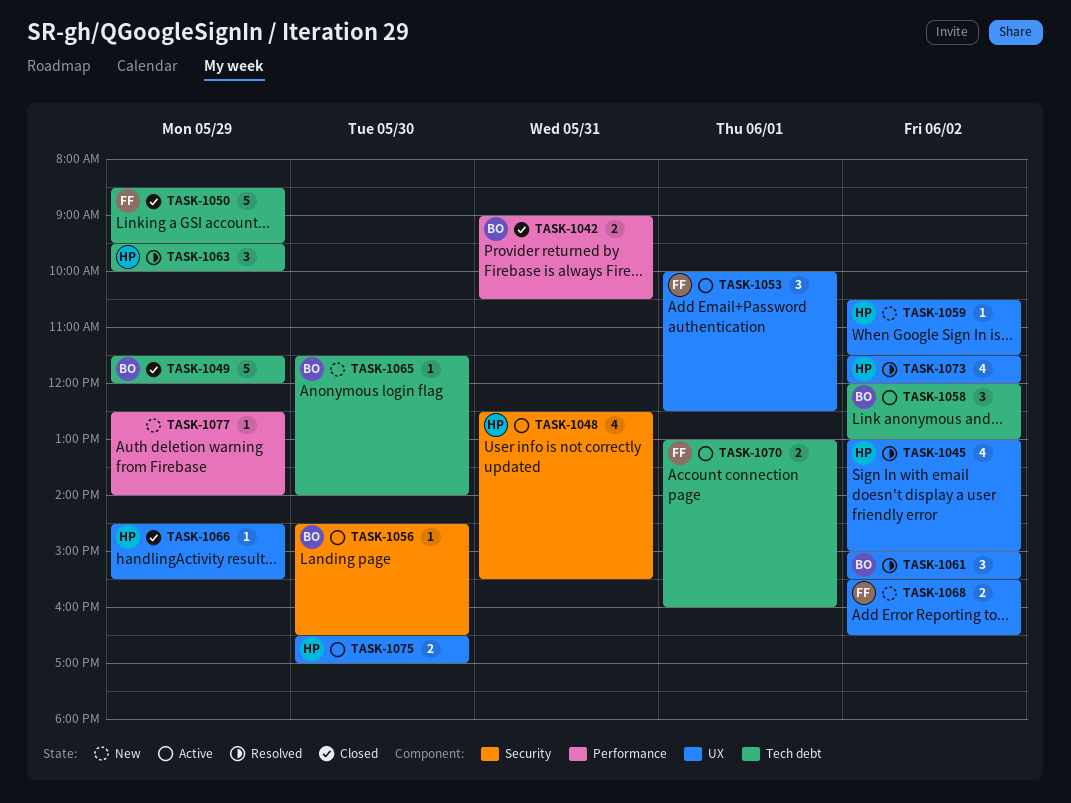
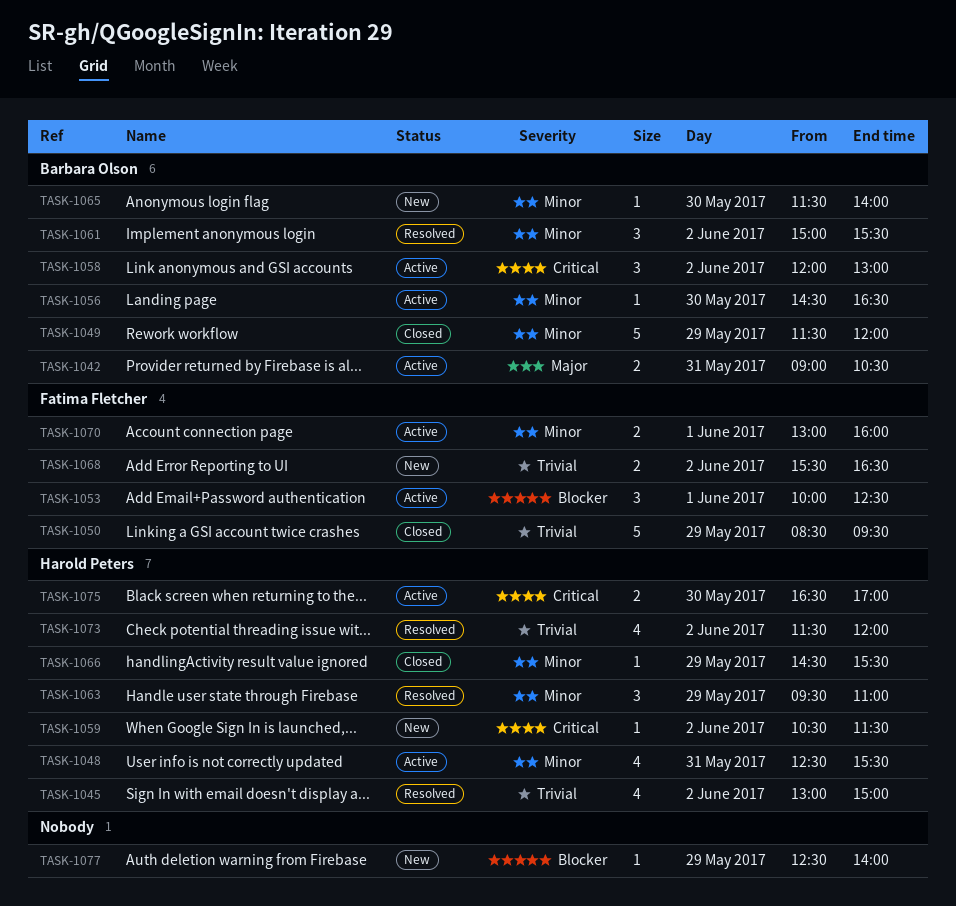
TASK-1042, status: Closed -> Active
TASK-1063, ends: 10:00 -> 11:00

